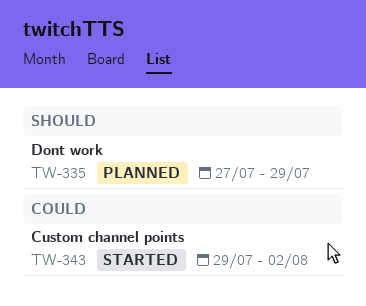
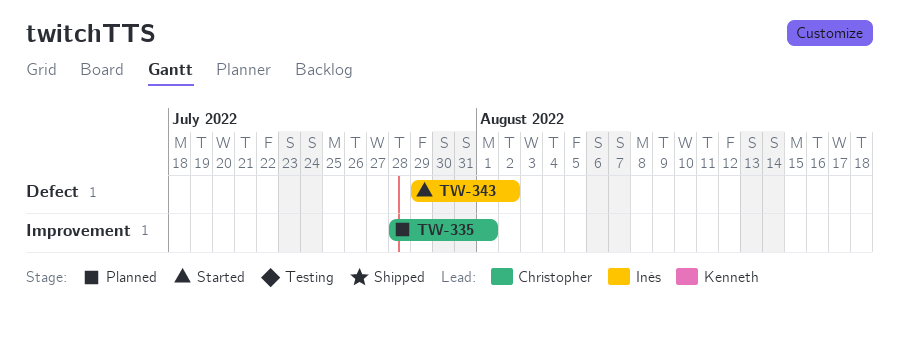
TW-335, start: Jul 27 -> Jul 28
TW-335, due: Jul 29 -> Aug 1

